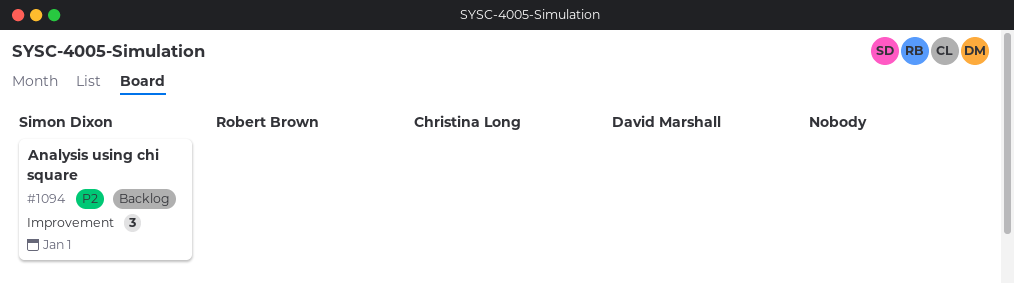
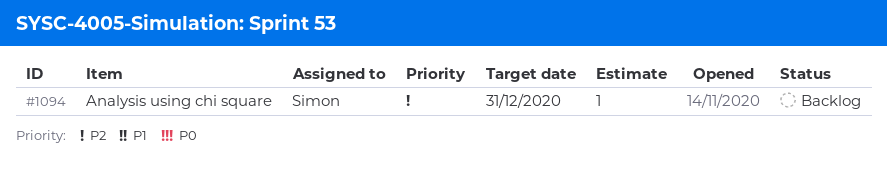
#1094, estimate: 3 -> 1
#1094, due: Jan 1 -> Dec 31

